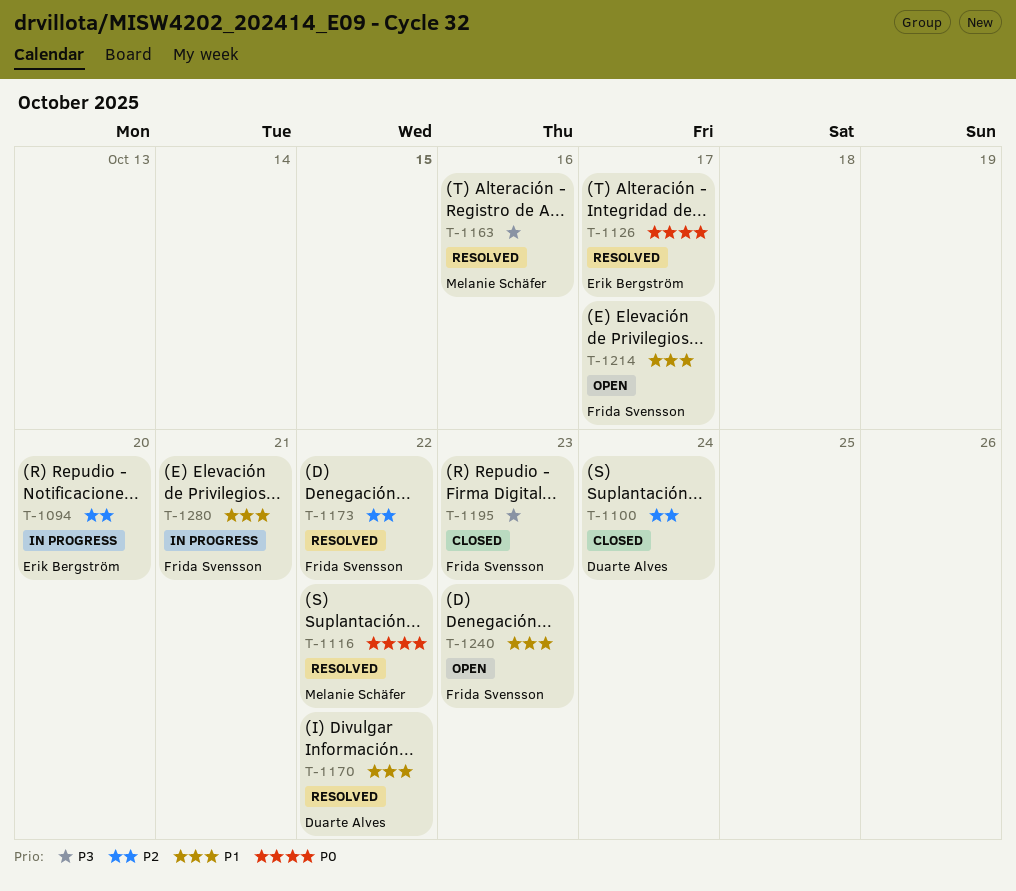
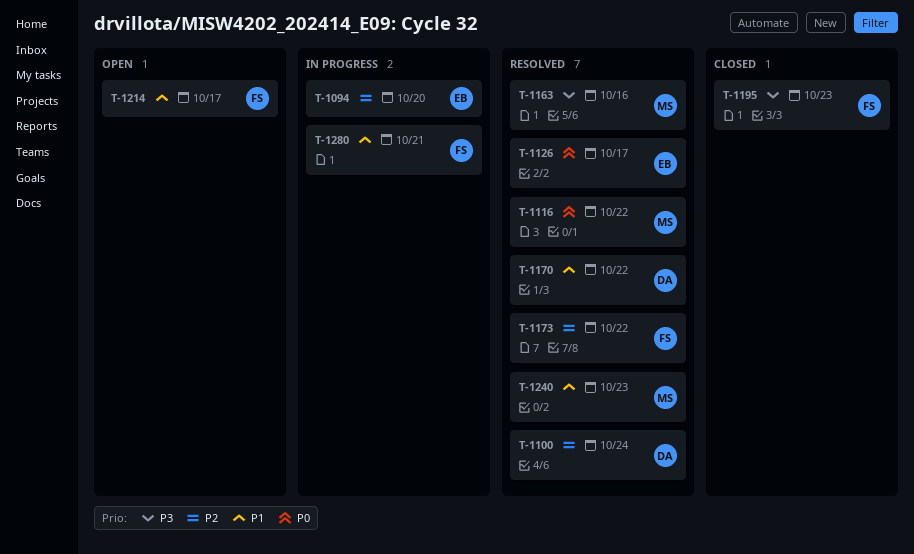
T-1100, status: Closed -> Resolved
T-1240, status: Open -> Resolved
T-1240, owner: Frida Svensson -> Melanie Schäfer

